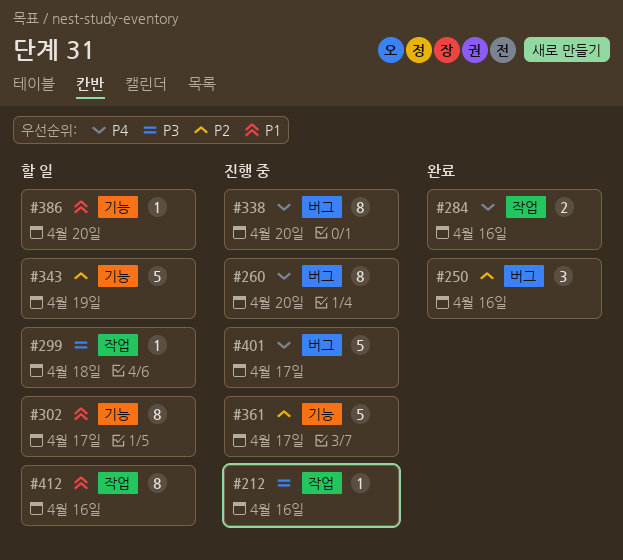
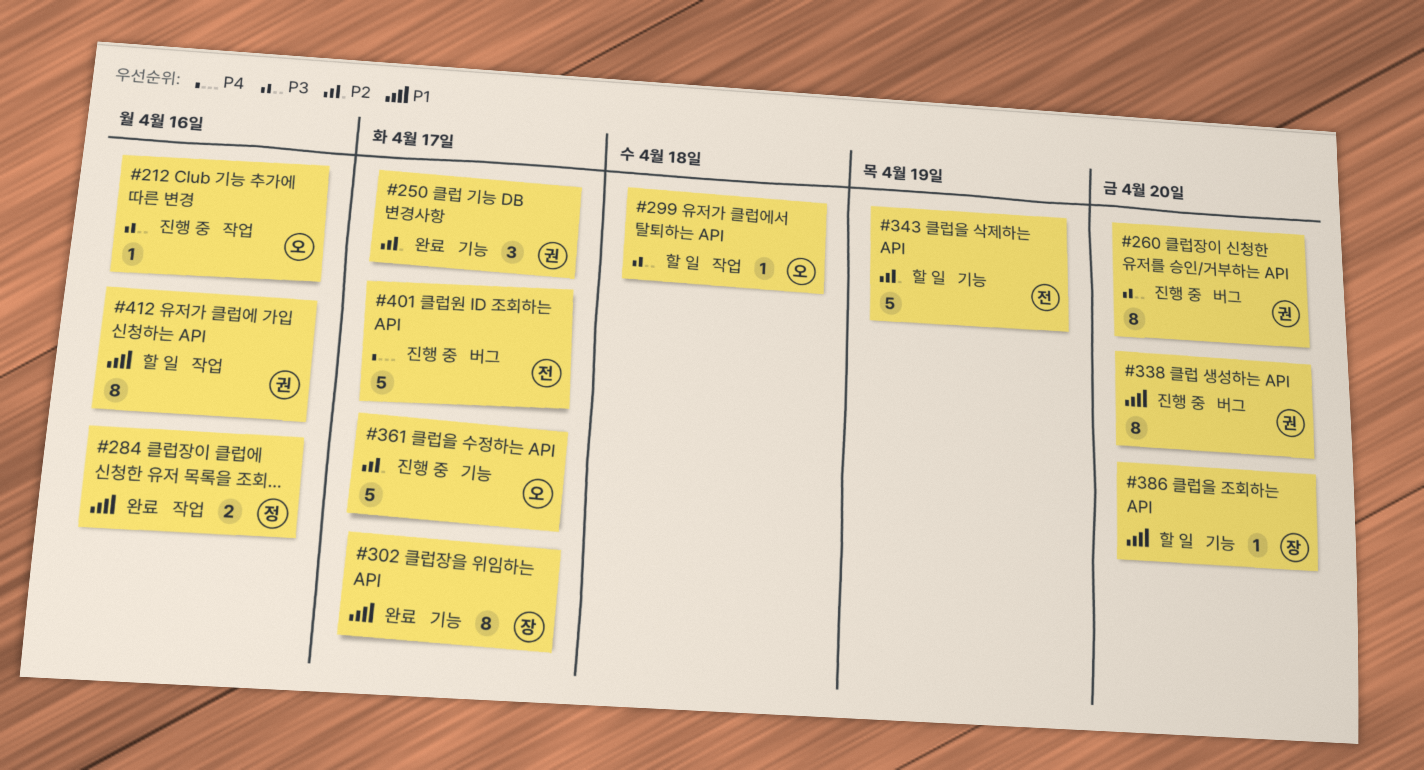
#250, label: 버그 -> 기능
#250, due: Apr 16 -> Apr 17
#260, priority: P4 -> P3
#284, priority: P4 -> P1
#302, status: 할 일 -> 완료
#338, priority: P4 -> P1

